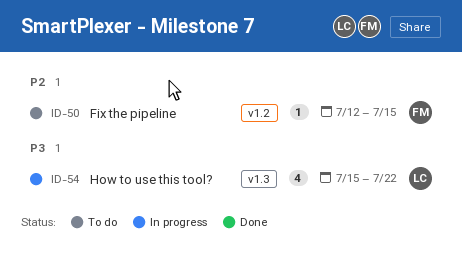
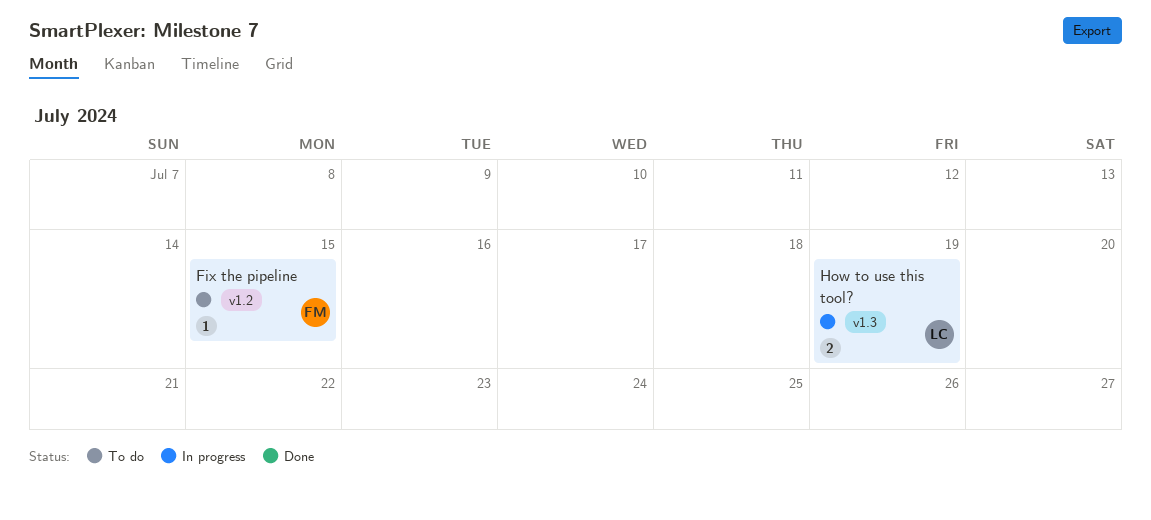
How to use this tool?, estimate: 4 -> 2
How to use this tool?, due: Jul 22 -> Jul 19

